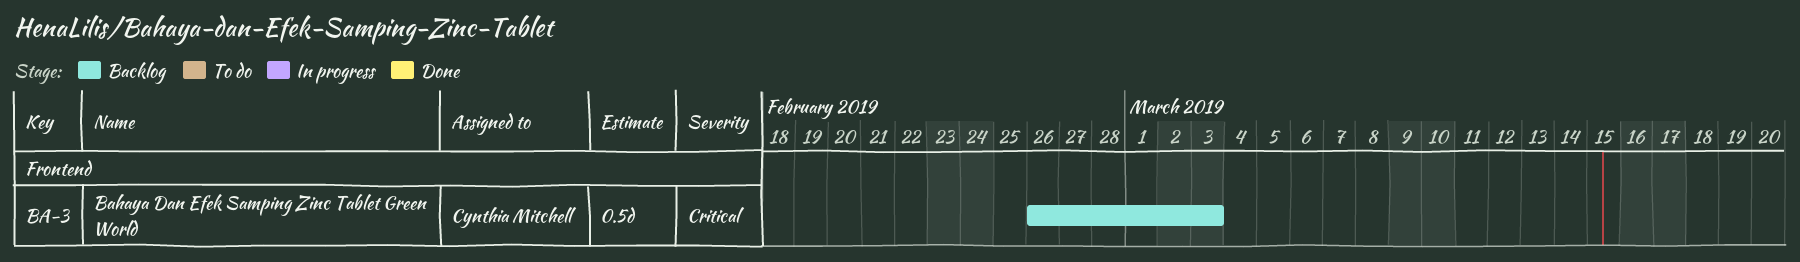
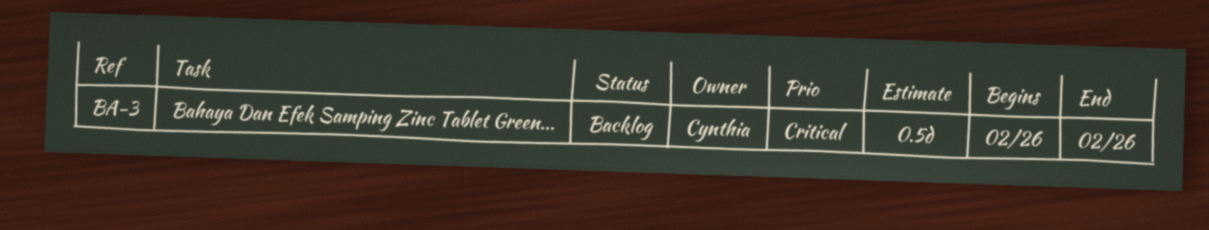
BA-3, due: Mar 3 -> Feb 26

